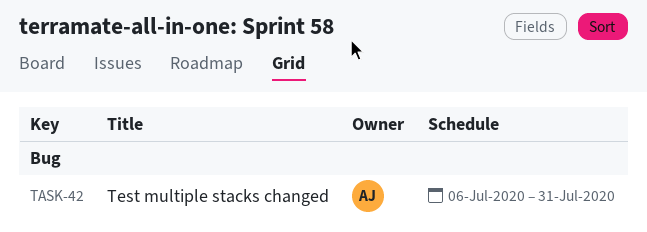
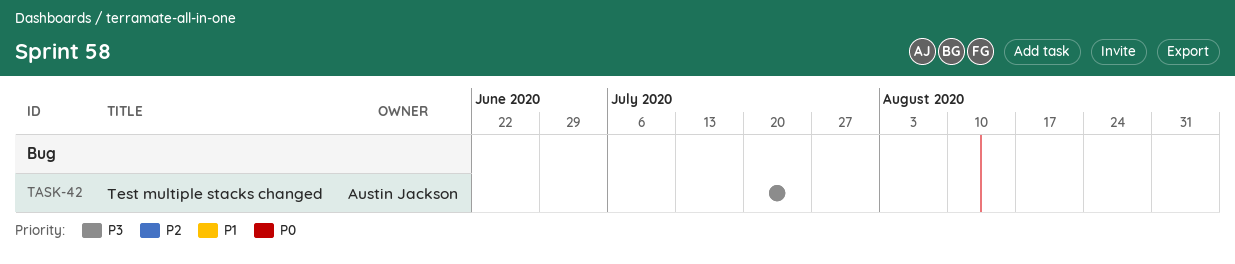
TASK-42, start: Jul 6 -> Jul 20
TASK-42, due: Jul 31 -> Jul 24

